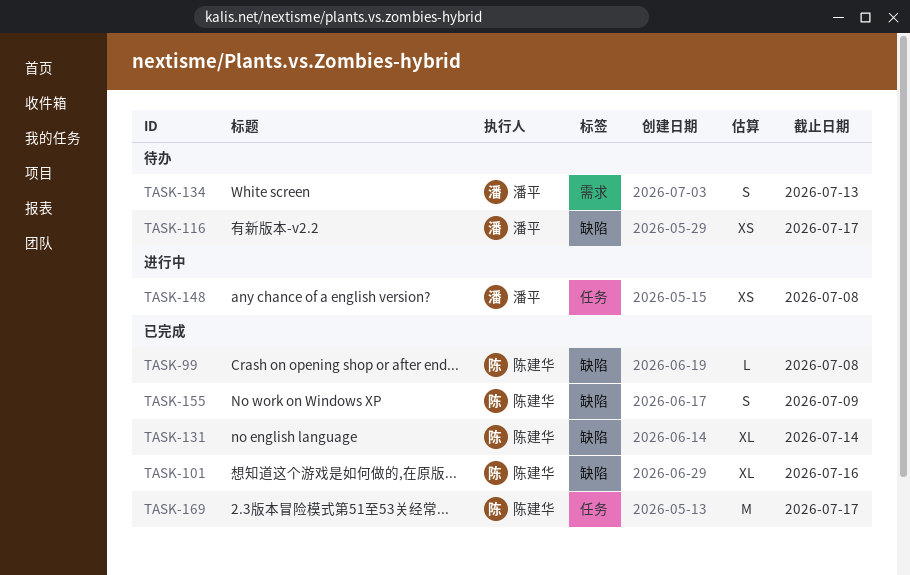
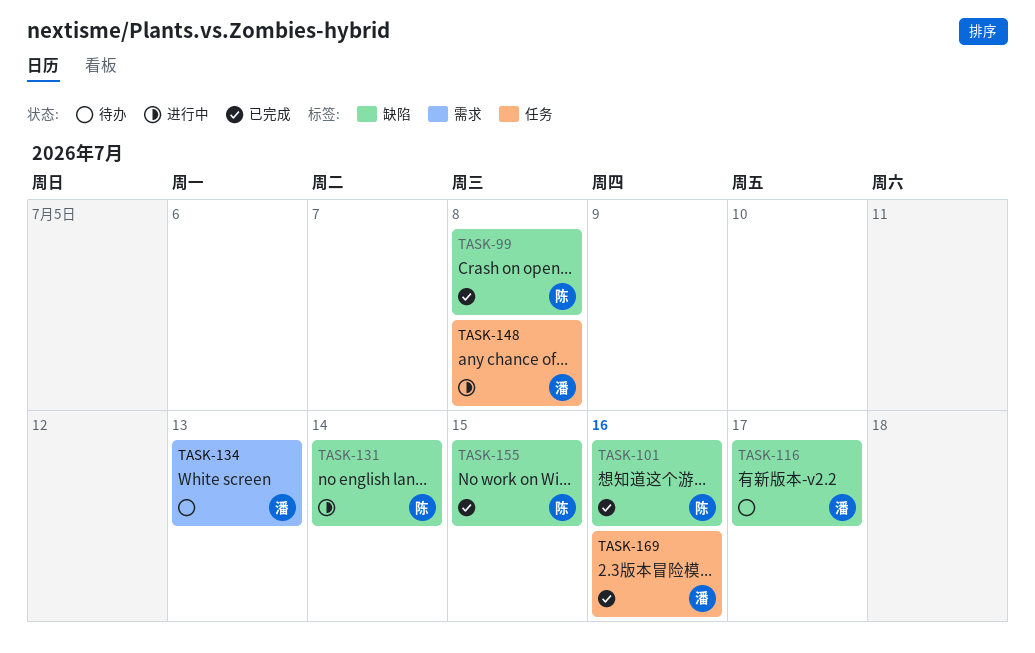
TASK-131, status: 已完成 -> 进行中
TASK-155, due: Jul 9 -> Jul 15
TASK-169, owner: 陈建华 -> 潘平
TASK-169, due: Jul 17 -> Jul 16

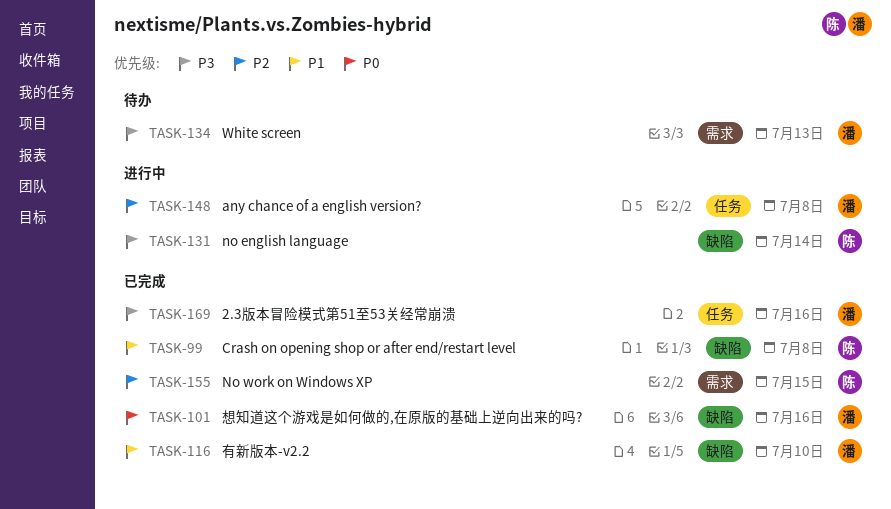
TASK-101, owner: 陈 -> 潘
TASK-116, status: 待办 -> 已完成
TASK-116, due: Jul 17 -> Jul 10
TASK-155, label: 缺陷 -> 需求

